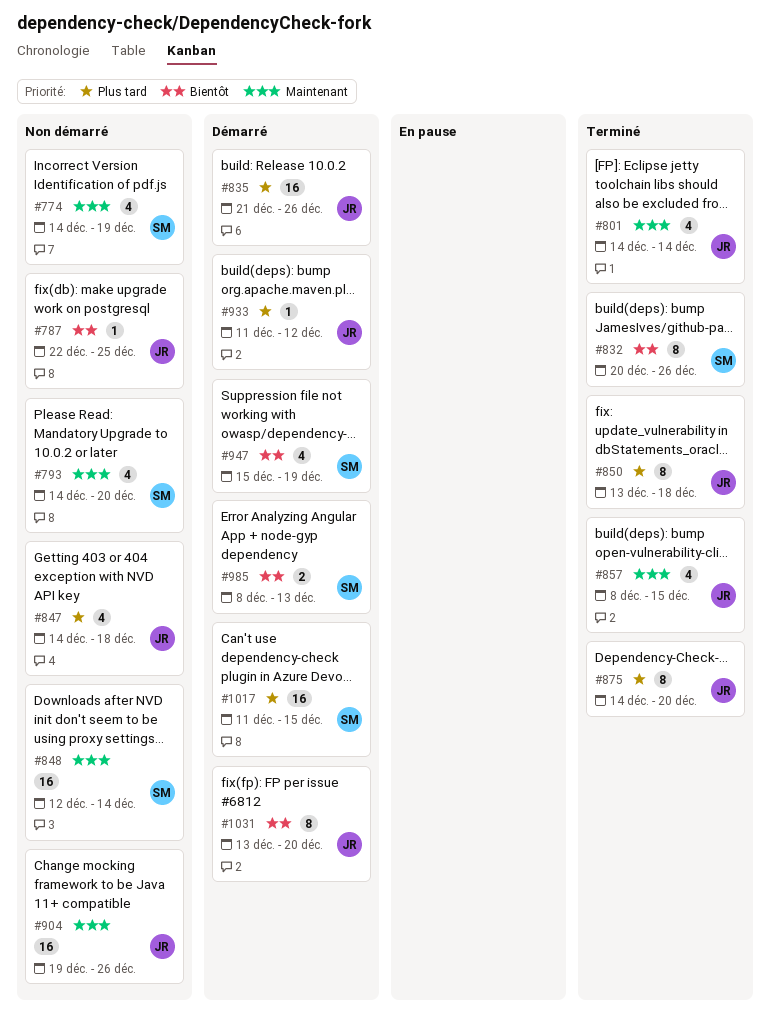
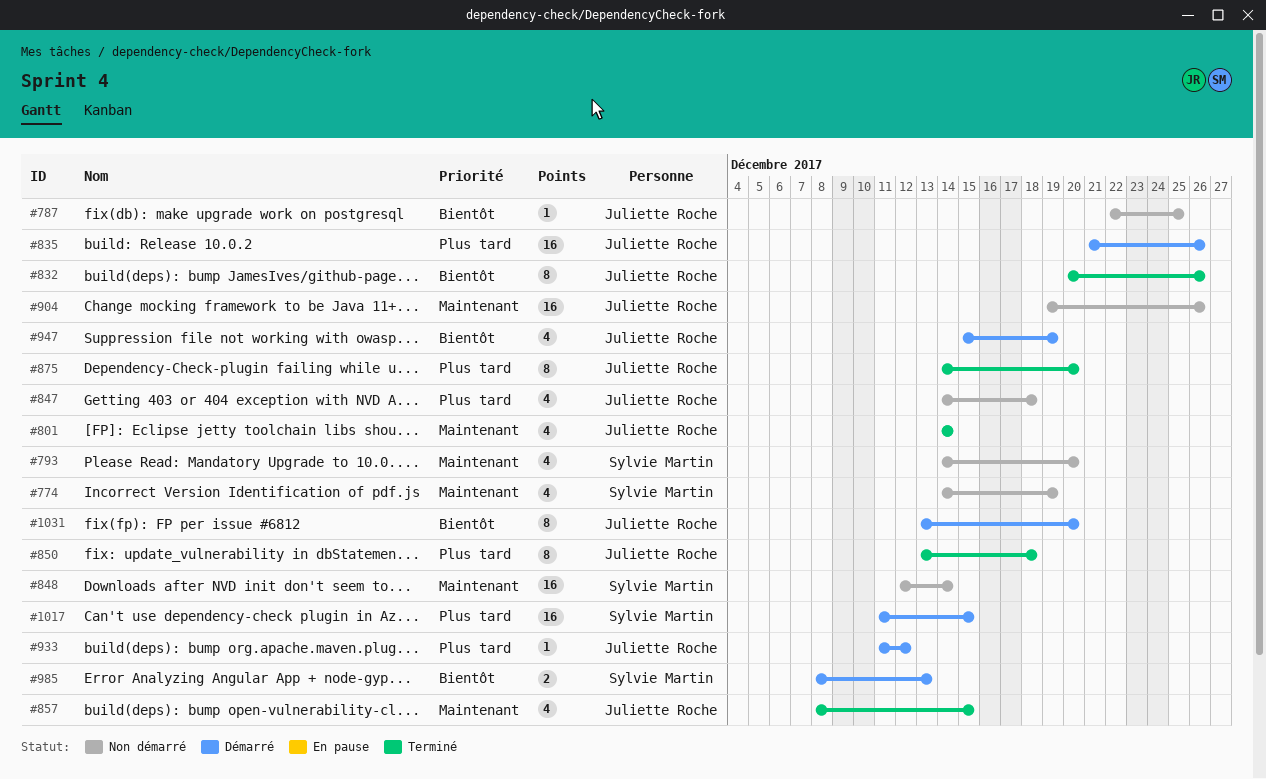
#832, owner: Sylvie Martin -> Juliette Roche
#947, owner: Sylvie Martin -> Juliette Roche

